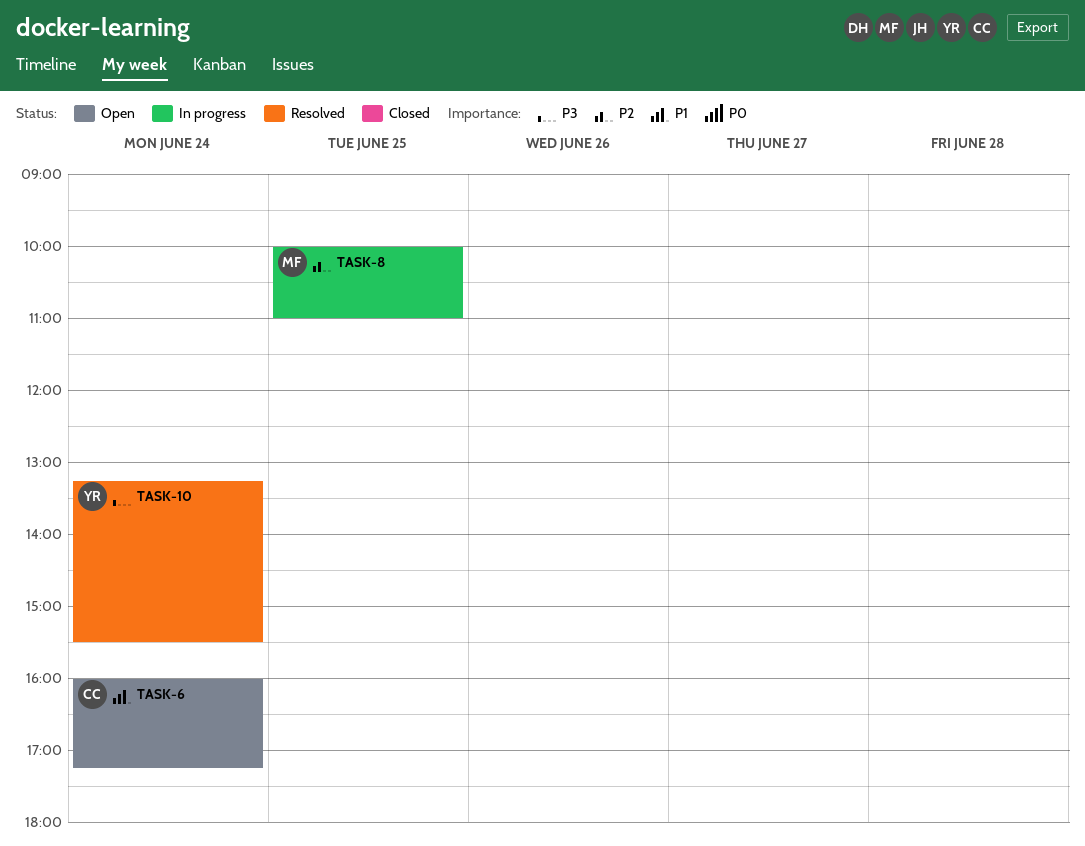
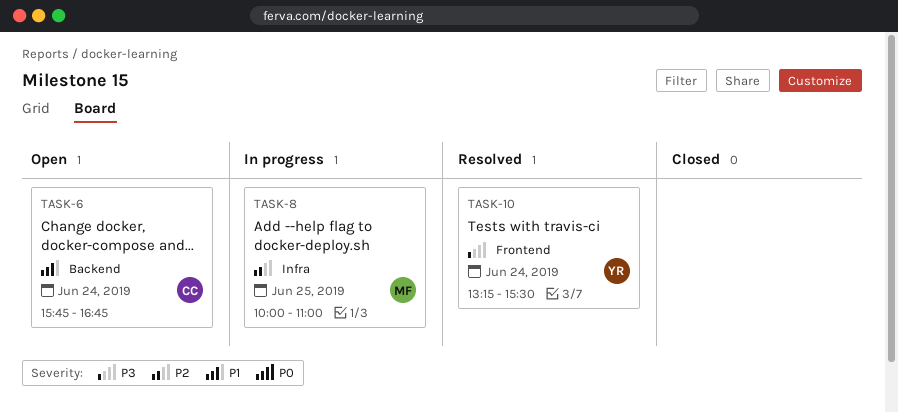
TASK-6, begins: 16:00 -> 15:45
TASK-6, ends: 17:15 -> 16:45

